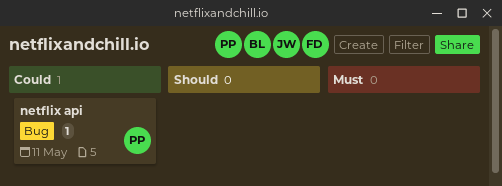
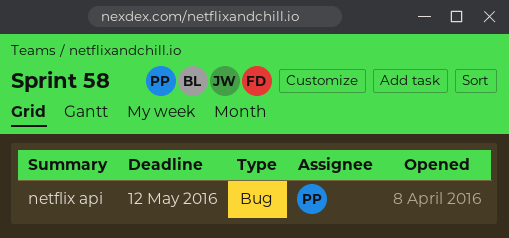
netflix api, due: May 11 -> May 12

